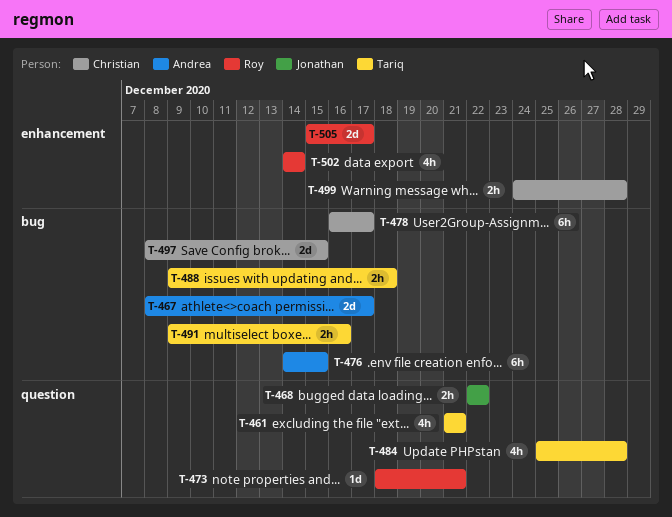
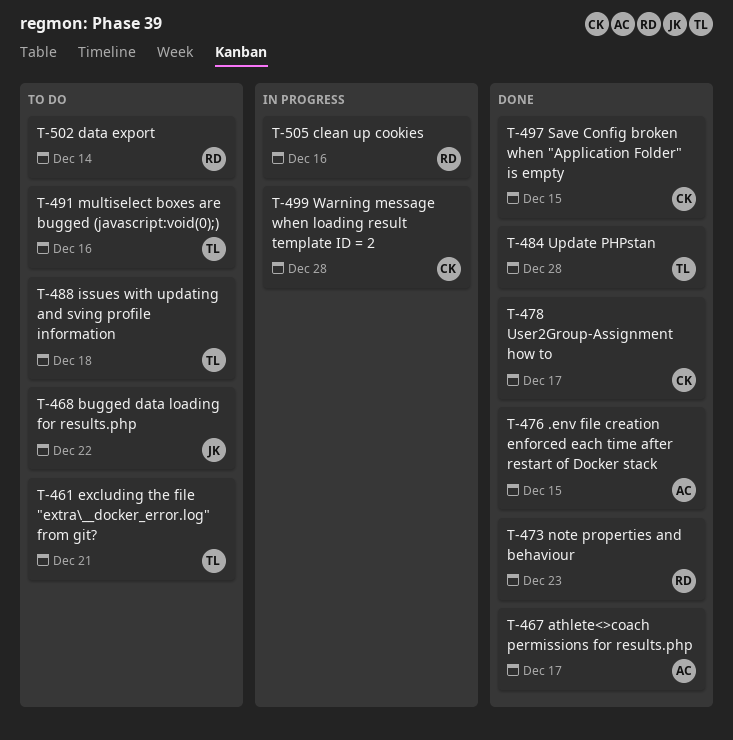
T-473, due: Dec 21 -> Dec 23
T-505, due: Dec 17 -> Dec 16

